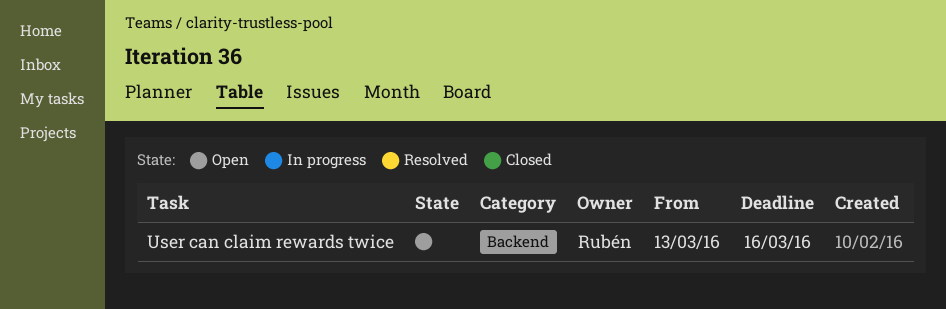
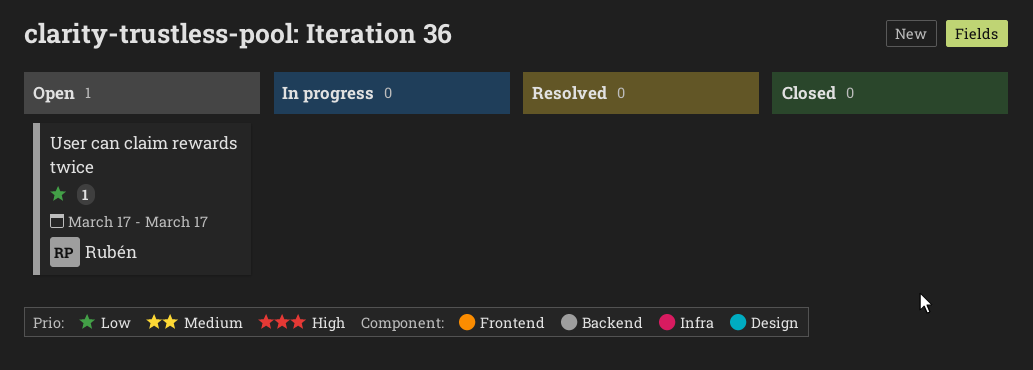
User can claim rewards twice, start: Mar 13 -> Mar 17
User can claim rewards twice, due: Mar 16 -> Mar 17

